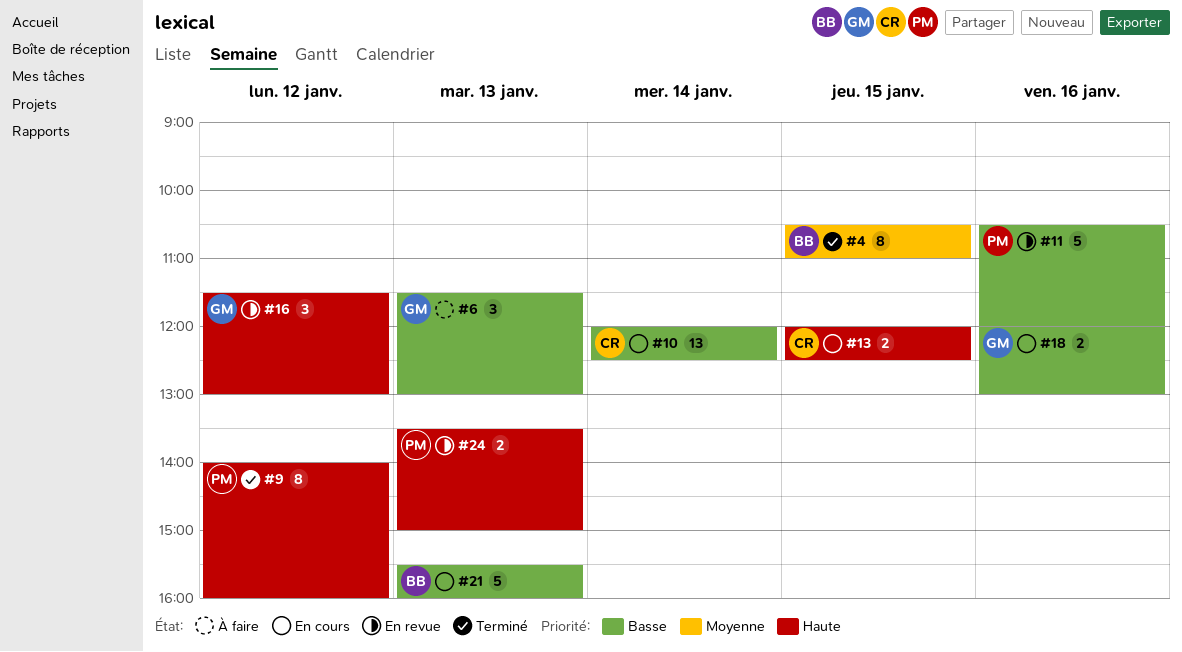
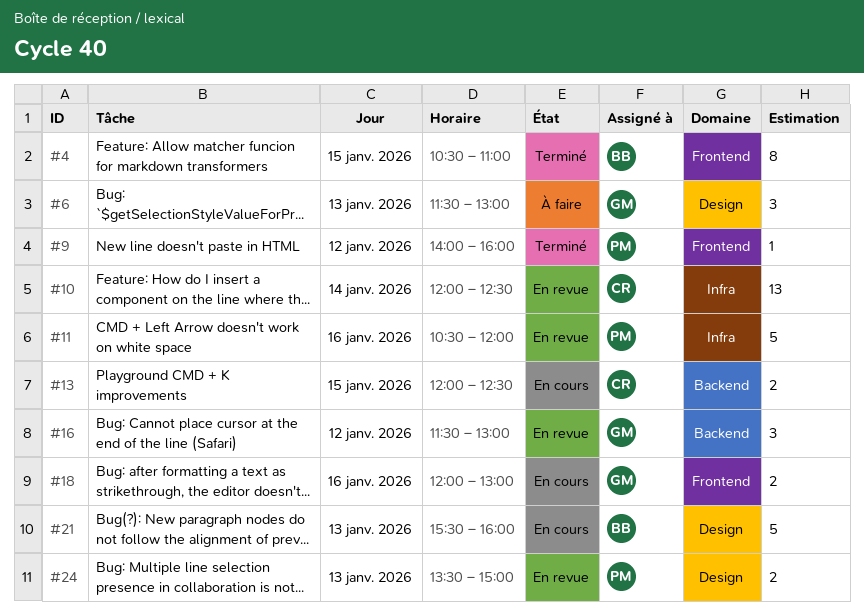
#9, estimate: 8 -> 1
#10, status: En cours -> En revue

